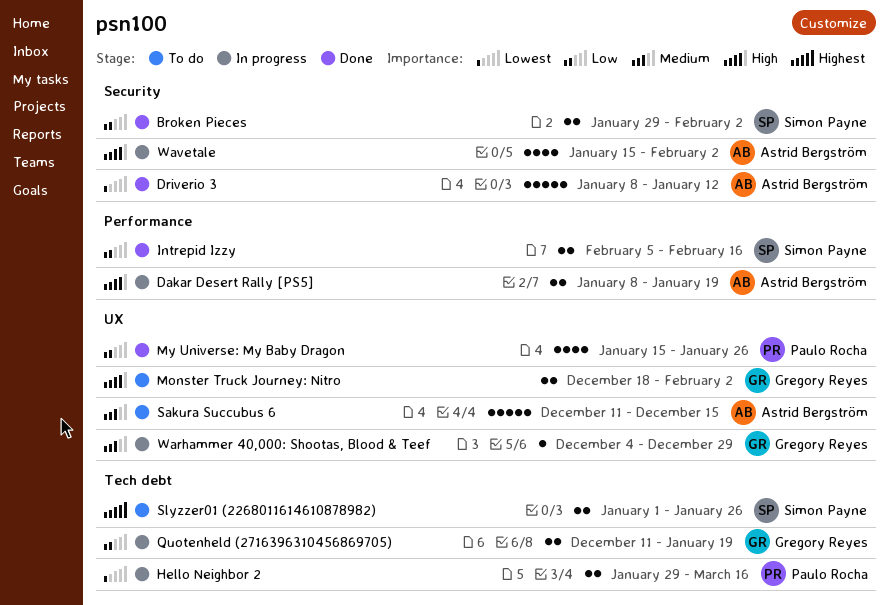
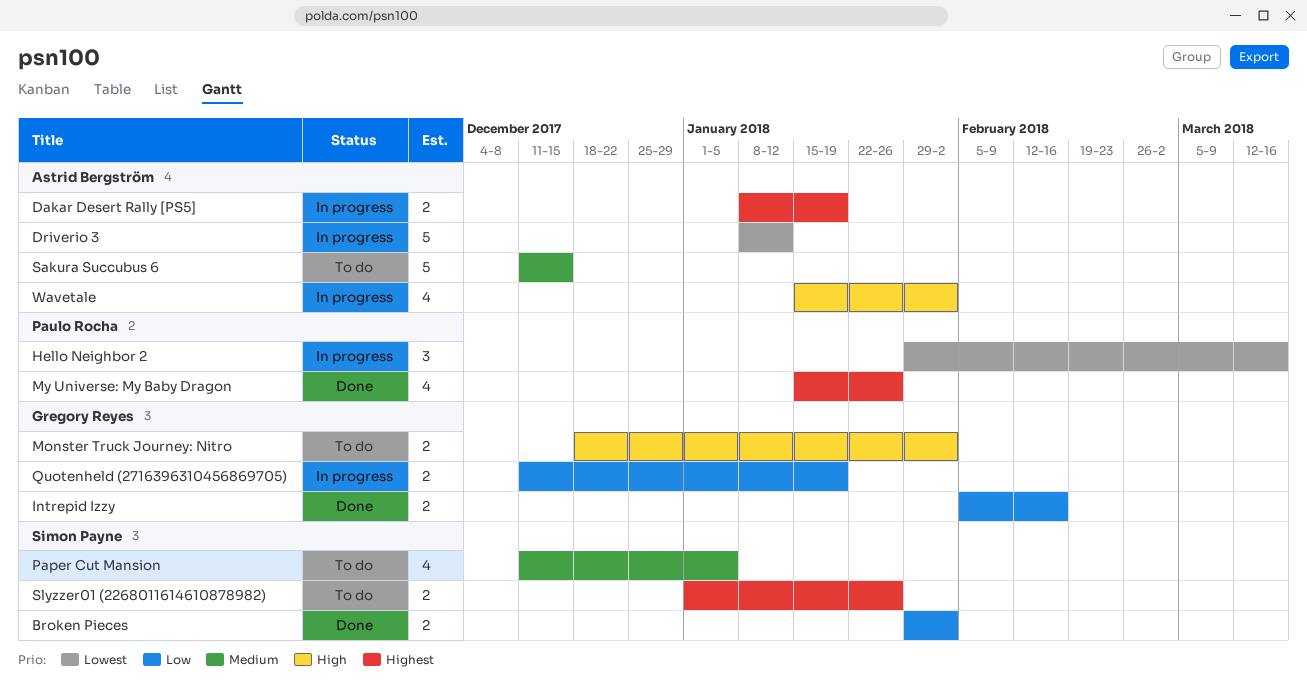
Dakar Desert Rally [PS5], priority: High -> Highest
Driverio 3, status: Done -> In progress
Hello Neighbor 2, estimate: 2 -> 3
Intrepid Izzy, owner: Simon Payne -> Gregory Reyes
My Universe: My Baby Dragon, priority: Low -> Highest
Paper Cut Mansion: none -> present
Warhammer 40,000: Shootas, Blood & Teef: present -> none

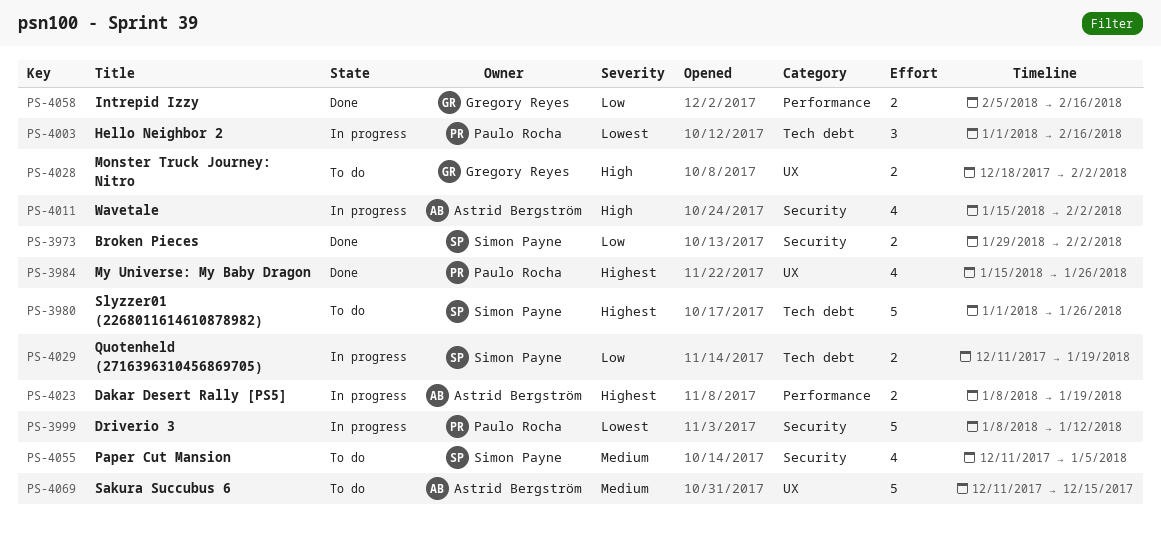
Driverio 3, owner: Astrid Bergström -> Paulo Rocha
Hello Neighbor 2, start: Jan 29 -> Jan 1
Hello Neighbor 2, due: Mar 16 -> Feb 16
Quotenheld (2716396310456869705), owner: Gregory Reyes -> Simon Payne
Slyzzer01 (2268011614610878982), estimate: 2 -> 5

